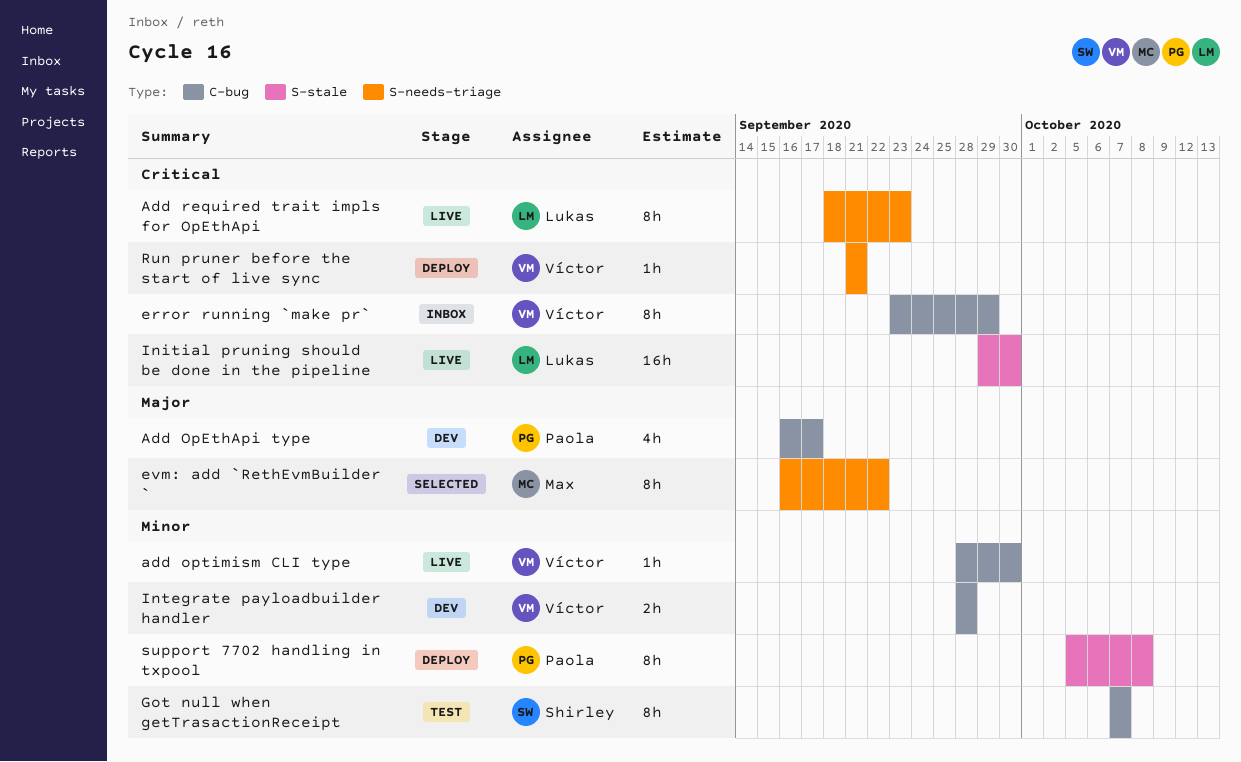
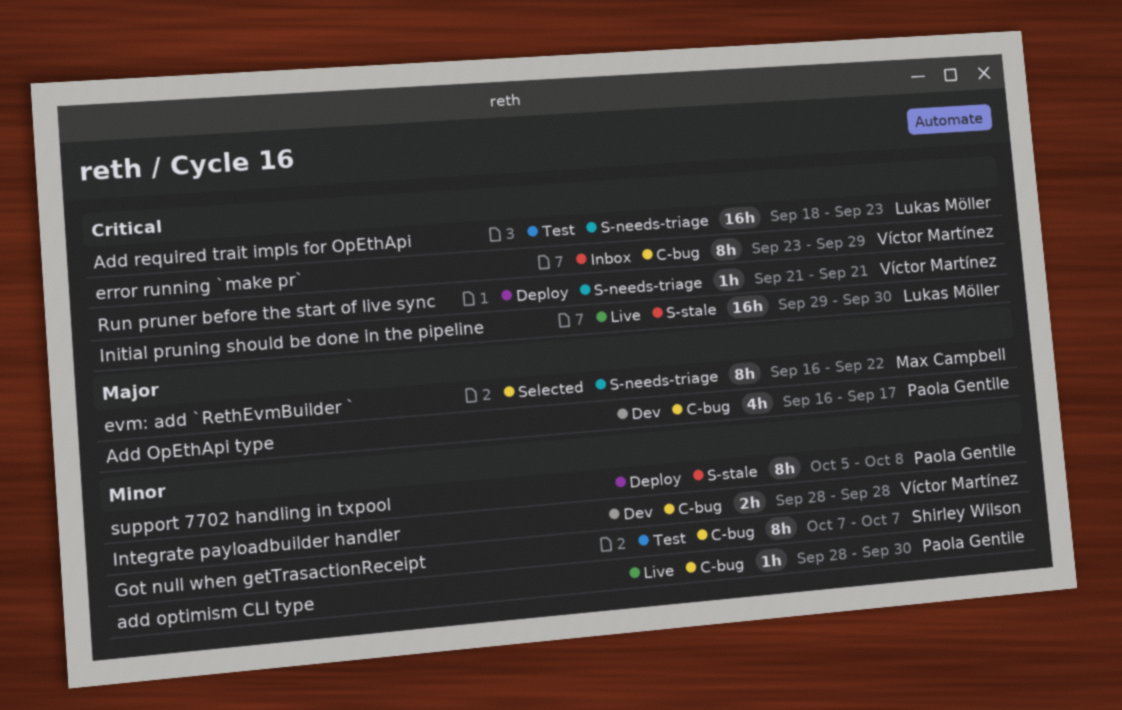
add optimism CLI type, owner: Víctor Martínez -> Paola Gentile
Add required trait impls for OpEthApi, status: Live -> Test
Add required trait impls for OpEthApi, estimate: 8h -> 16h

